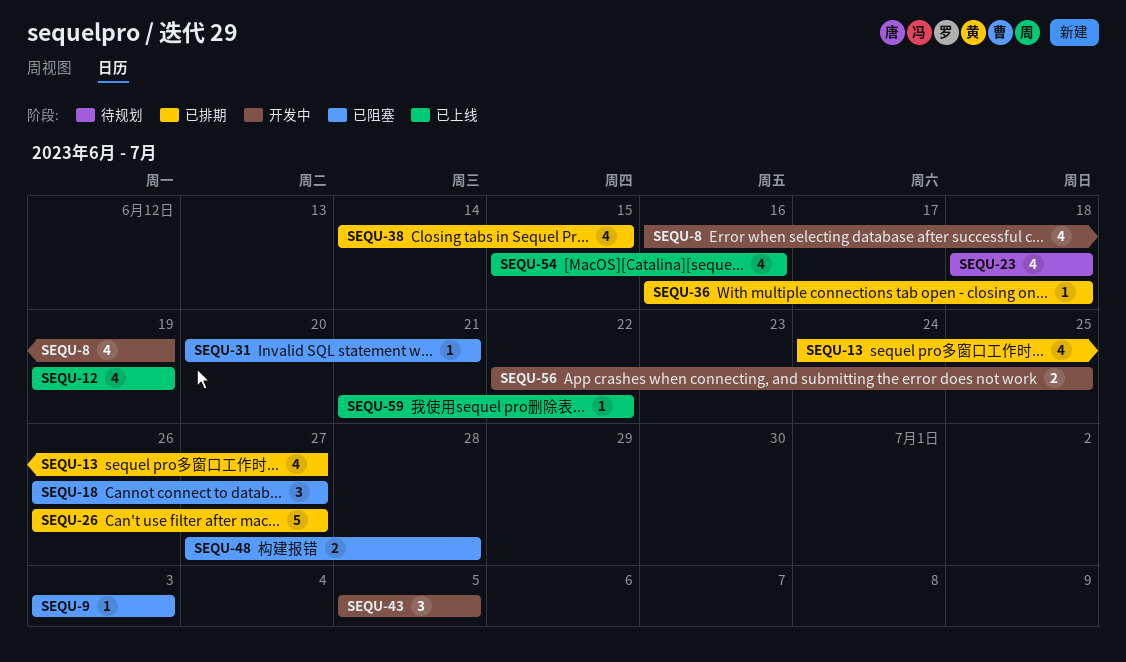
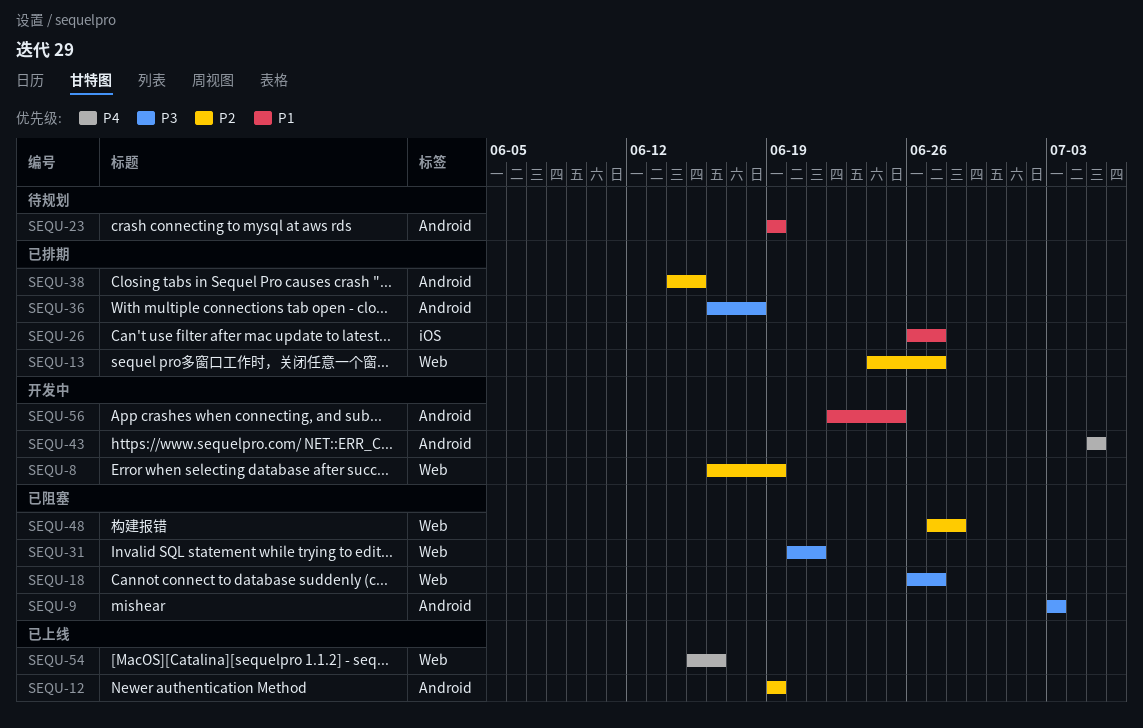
SEQU-23, start: Jun 18 -> Jun 19
SEQU-23, due: Jun 18 -> Jun 19
SEQU-59: present -> none

